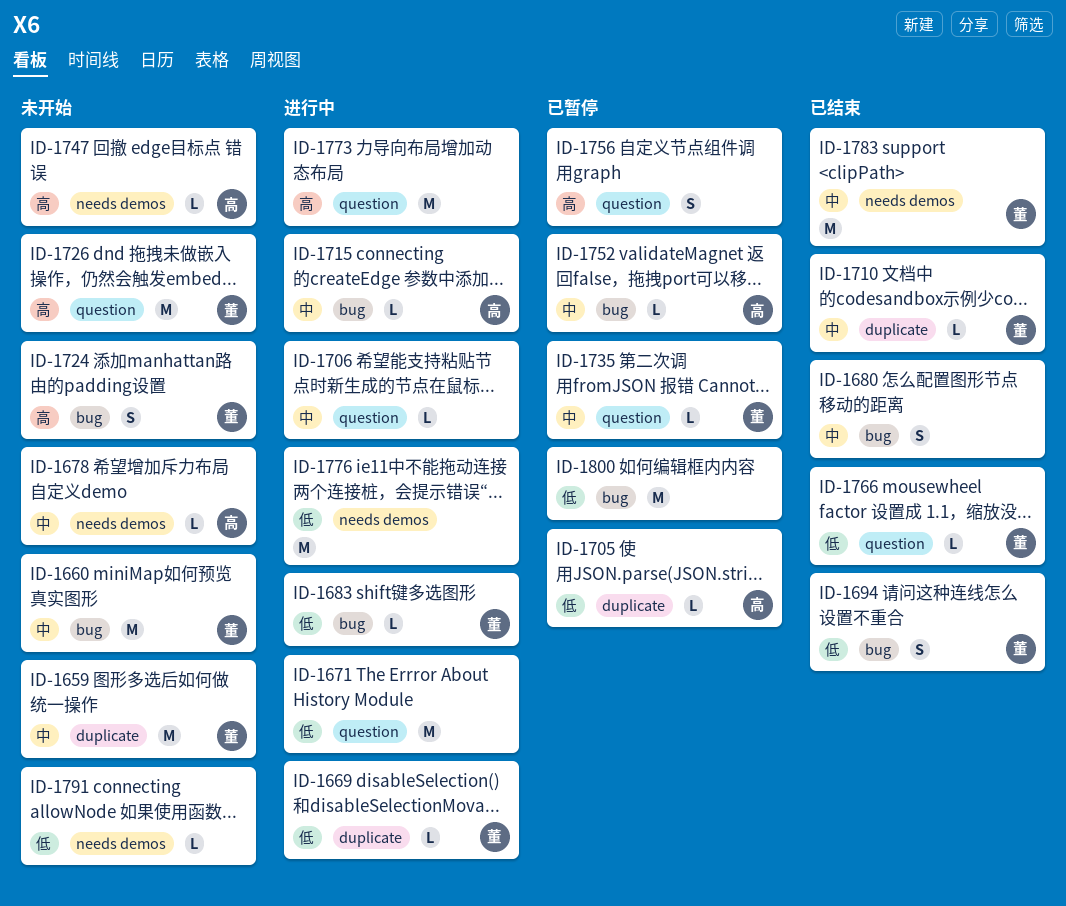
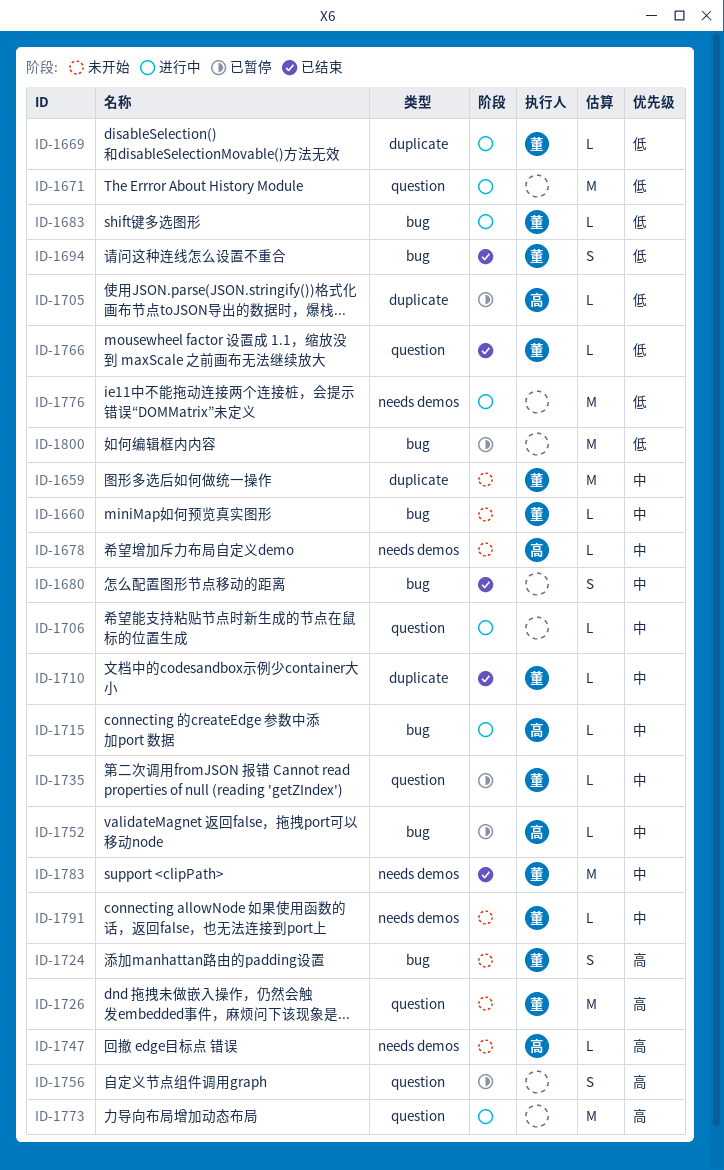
ID-1660, estimate: M -> L
ID-1791, owner: none -> 董
ID-1791, priority: 低 -> 中

